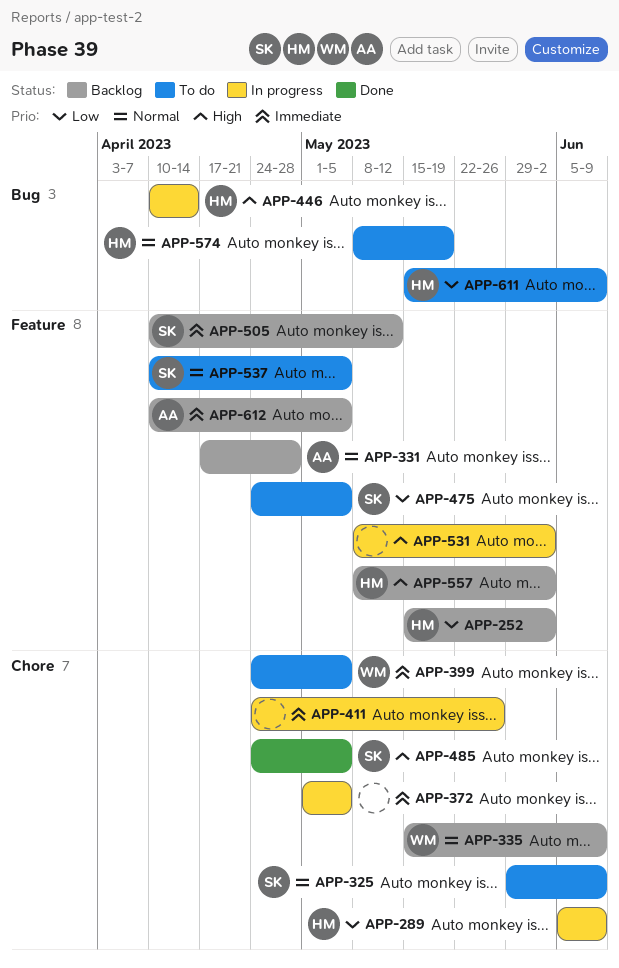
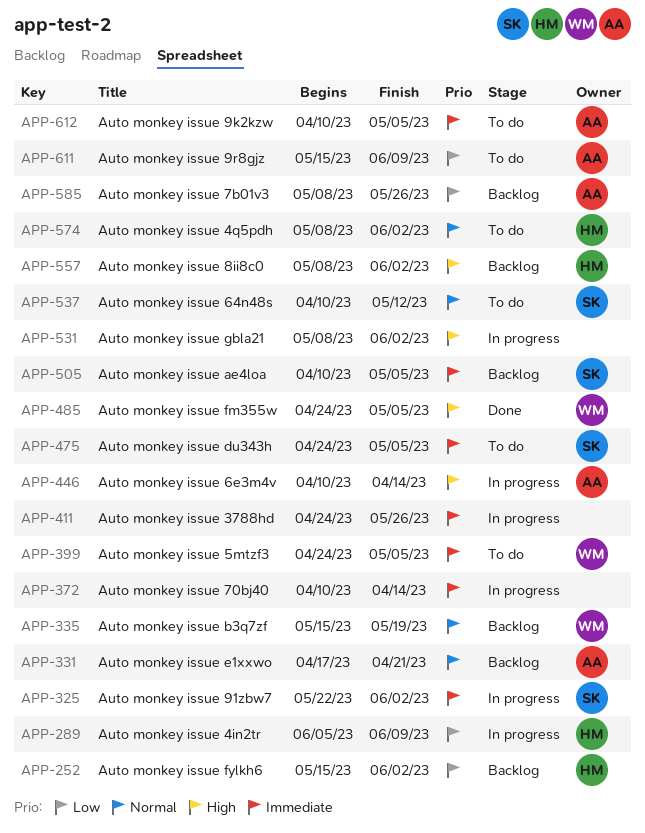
APP-325, status: To do -> In progress
APP-325, priority: Normal -> Immediate
APP-325, start: May 29 -> May 22
APP-325, due: Jun 9 -> Jun 2
APP-331, due: Apr 28 -> Apr 21
APP-335, due: Jun 9 -> May 19
APP-372, start: May 1 -> Apr 10
APP-372, due: May 5 -> Apr 14
APP-446, owner: HM -> AA
APP-475, priority: Low -> Immediate
APP-485, owner: SK -> WM
APP-505, due: May 12 -> May 5
APP-537, due: May 5 -> May 12
APP-574, due: May 19 -> Jun 2
APP-585: none -> present
APP-611, owner: HM -> AA
APP-612, status: Backlog -> To do

